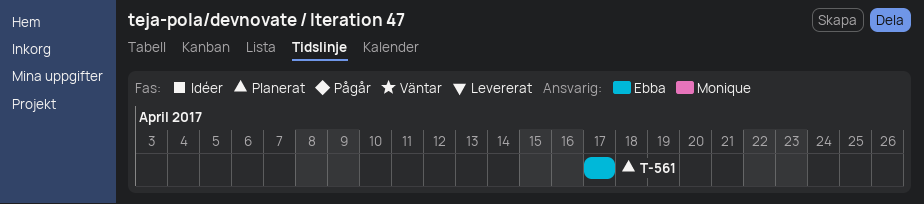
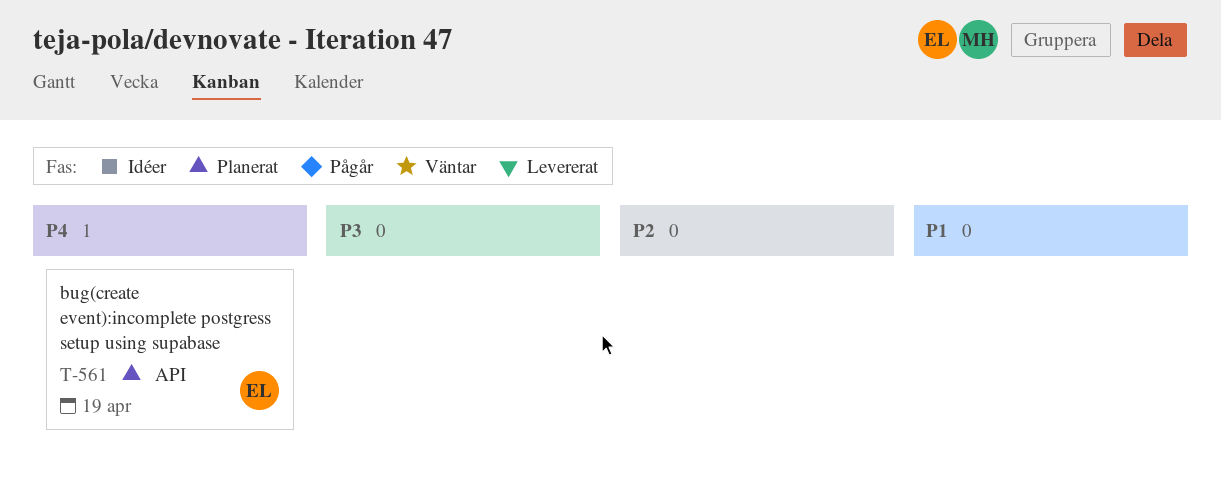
T-561, due: Apr 17 -> Apr 19

